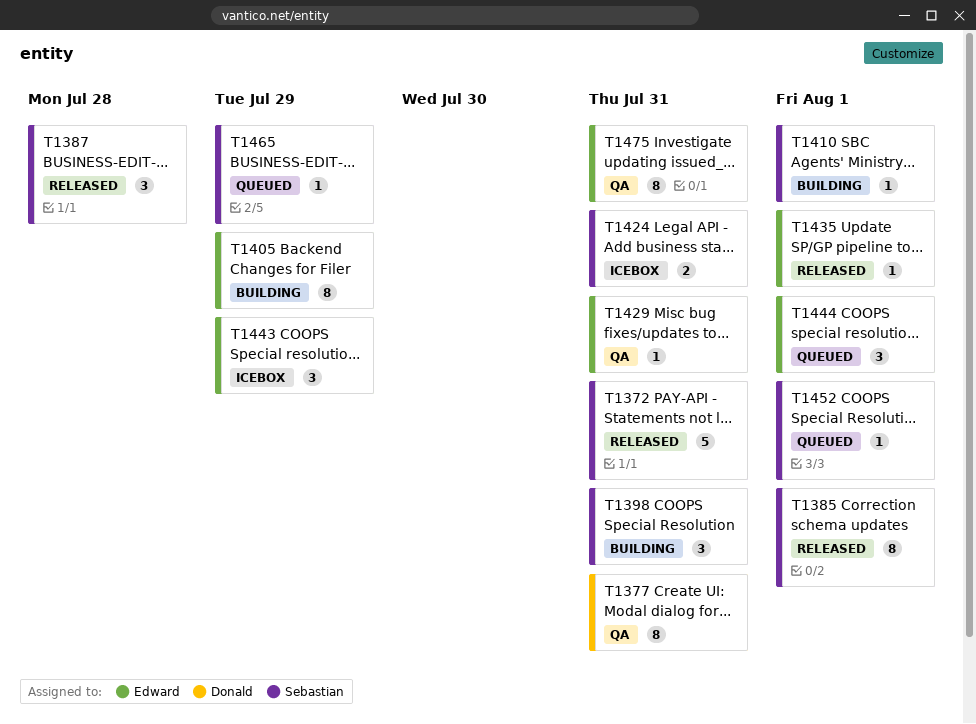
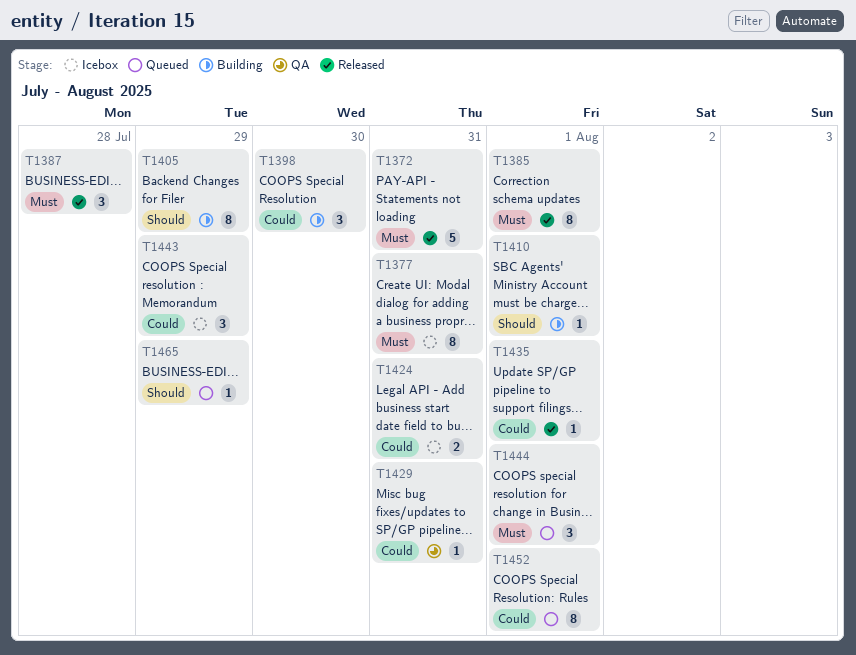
T1377, status: QA -> Icebox
T1398, due: Jul 31 -> Jul 30
T1452, estimate: 1 -> 8
T1475: present -> none

